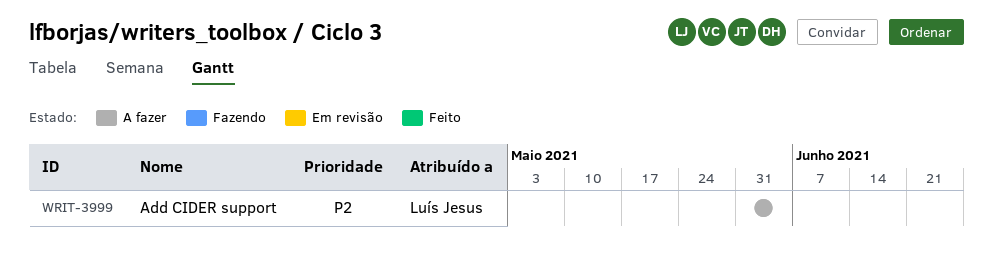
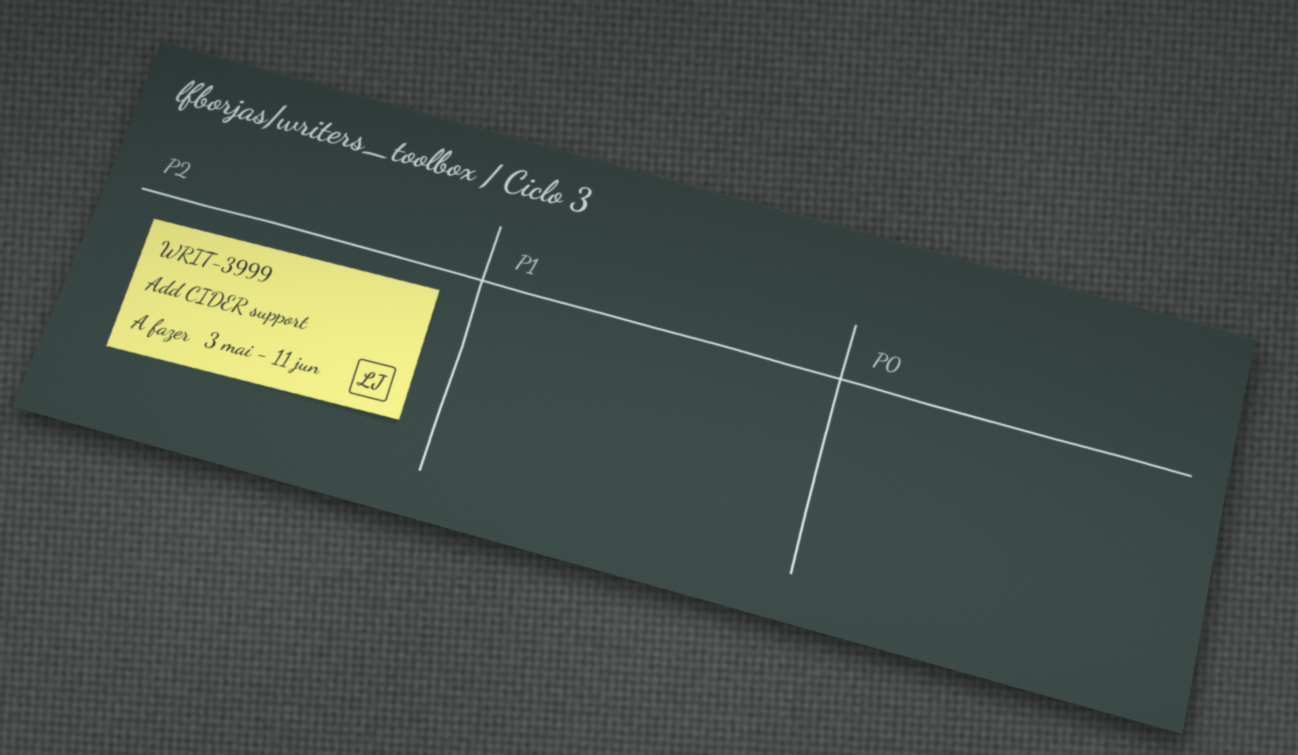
WRIT-3999, start: May 31 -> May 3
WRIT-3999, due: Jun 4 -> Jun 11

